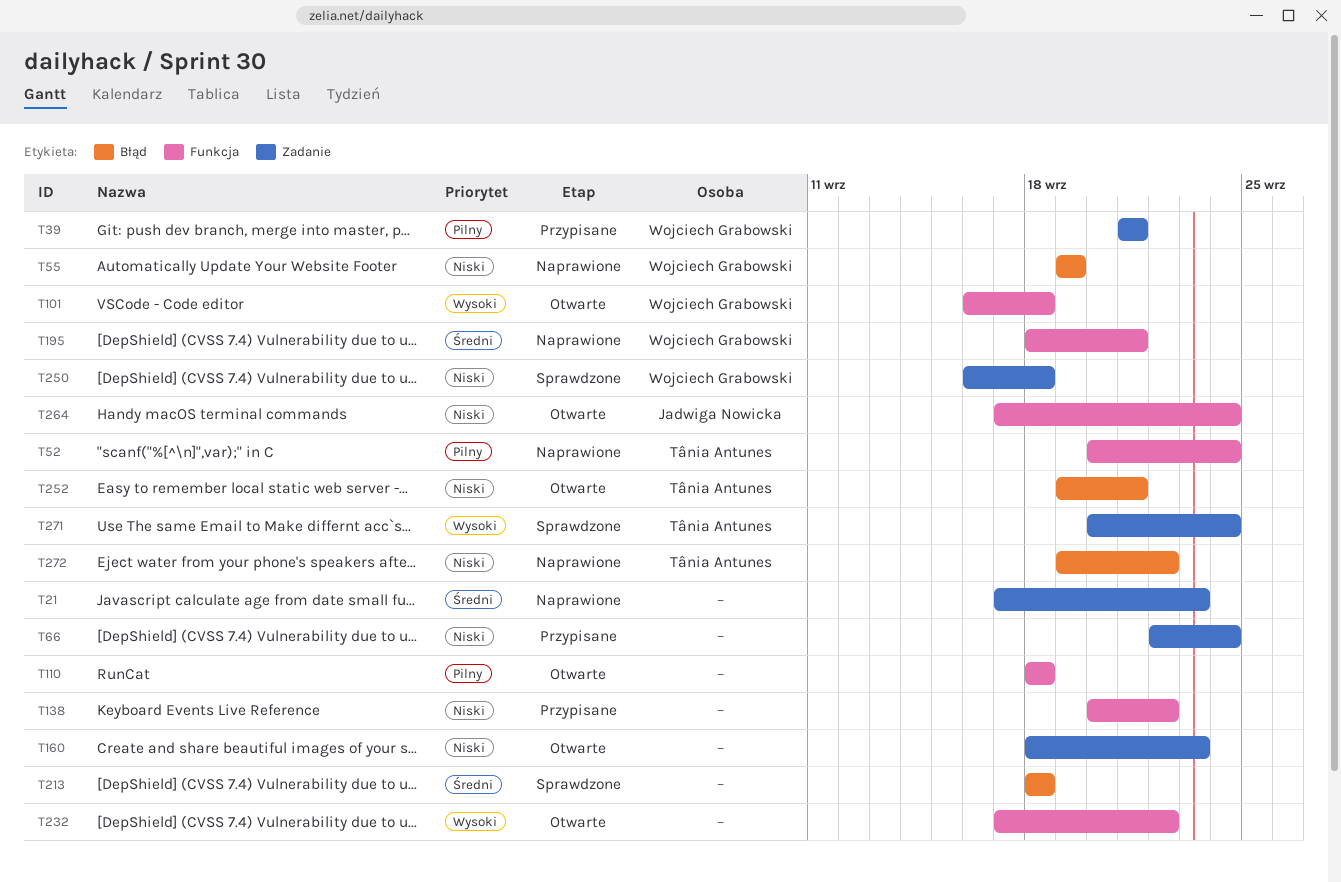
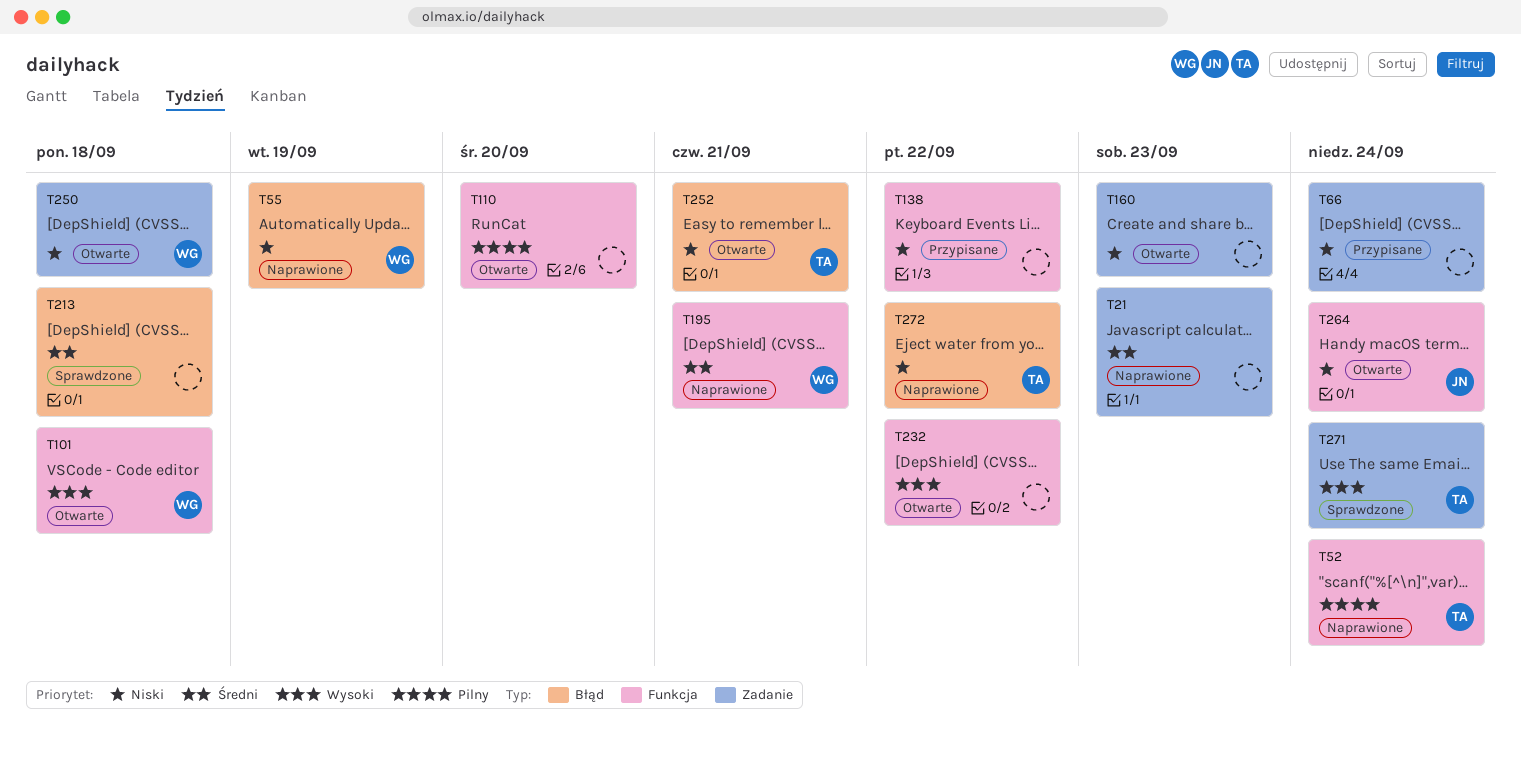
T39: present -> none
T110, due: Sep 18 -> Sep 20
T250, status: Sprawdzone -> Otwarte

